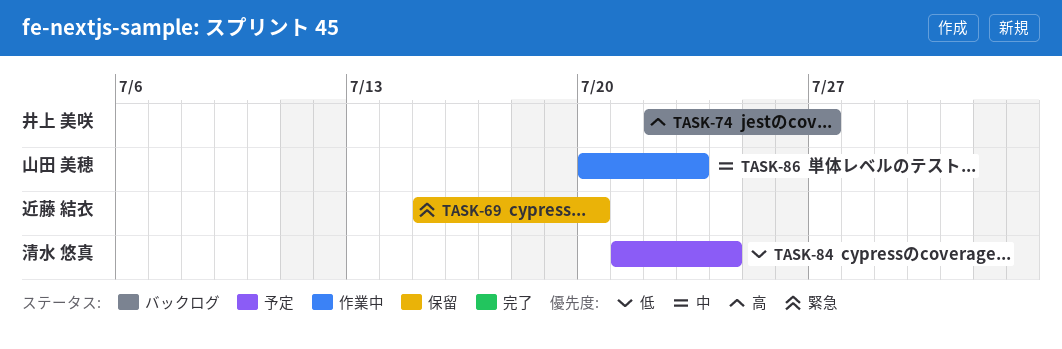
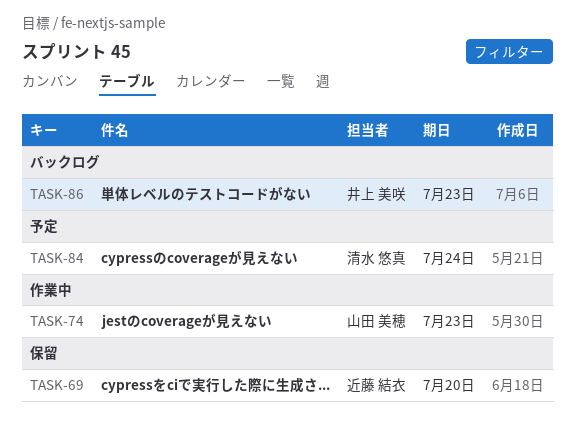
TASK-74, status: バックログ -> 作業中
TASK-74, owner: 井上 美咲 -> 山田 美穂
TASK-74, due: Jul 27 -> Jul 23
TASK-86, status: 作業中 -> バックログ
TASK-86, owner: 山田 美穂 -> 井上 美咲

